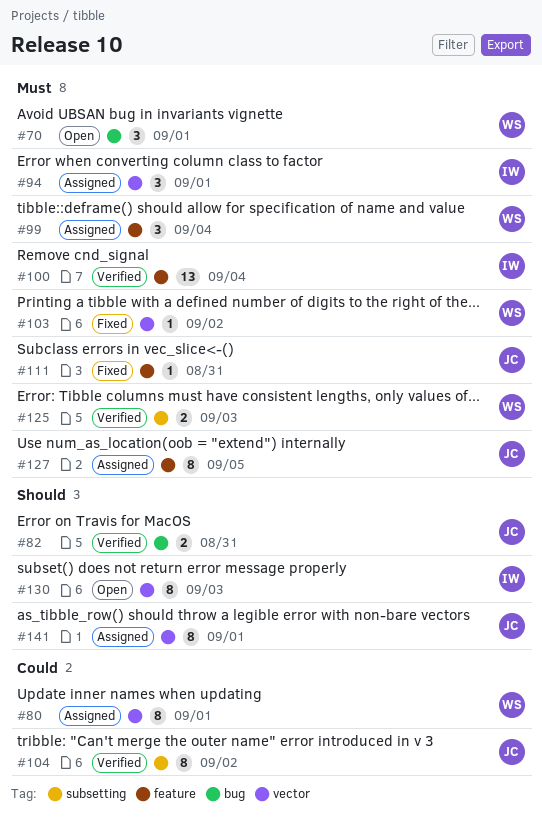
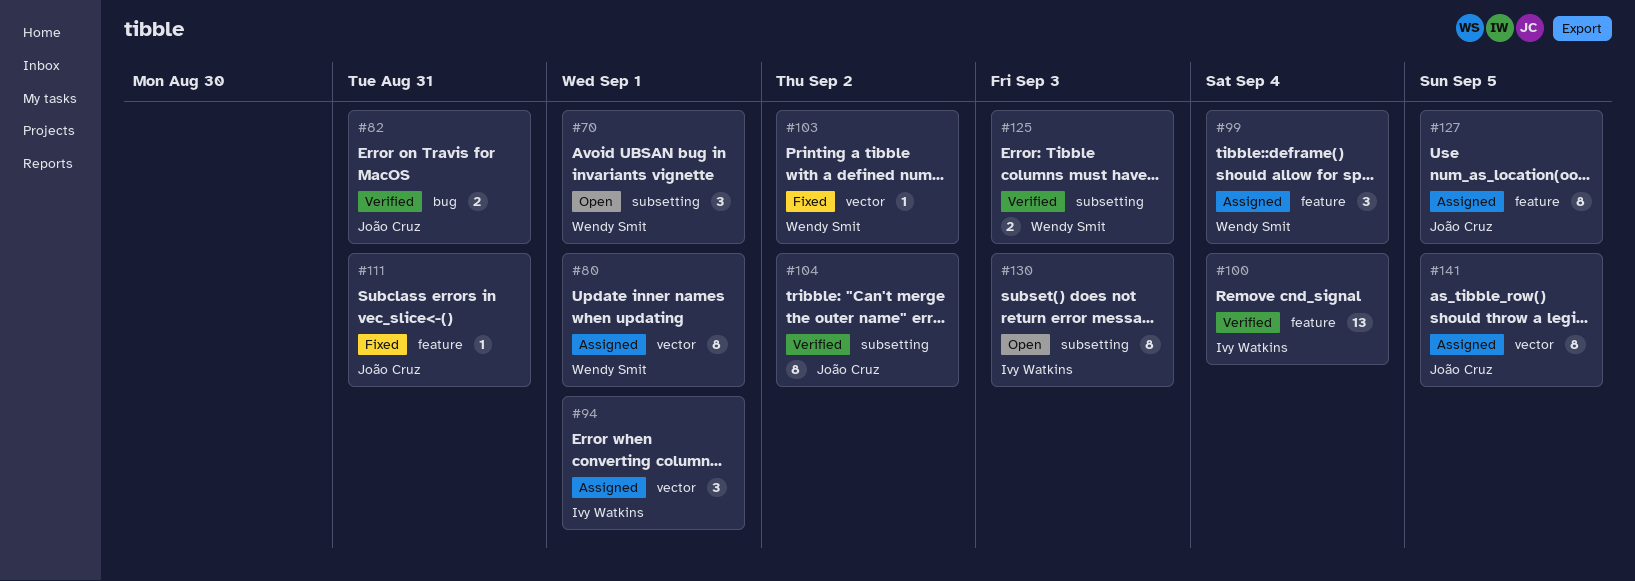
#70, label: bug -> subsetting
#130, label: vector -> subsetting
#141, due: Sep 1 -> Sep 5

